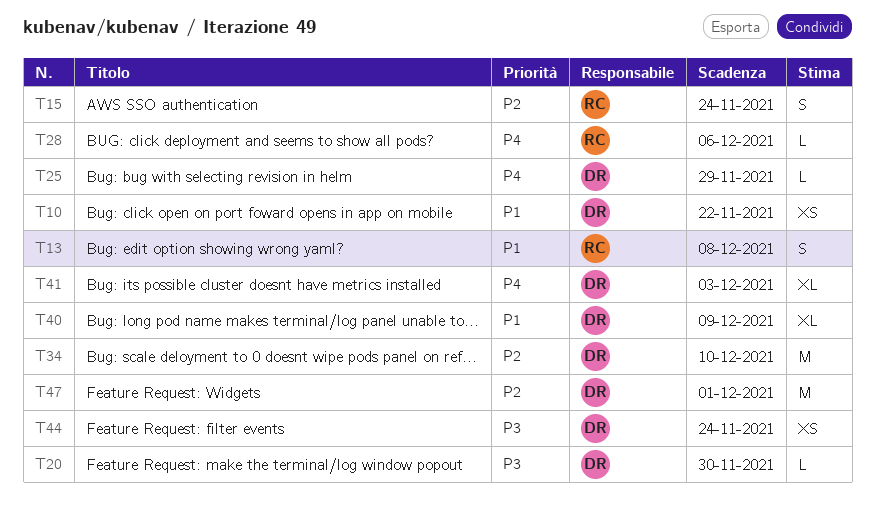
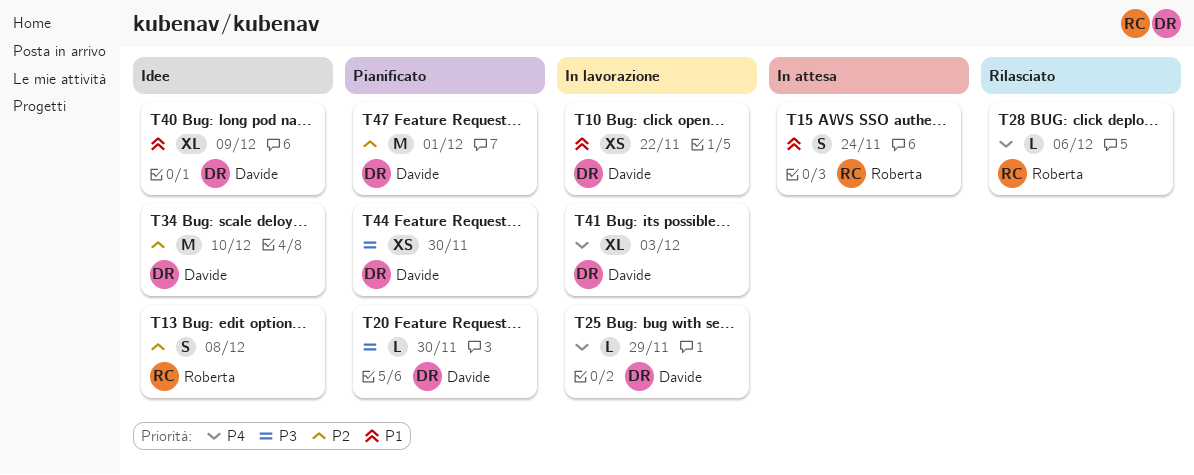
T13, priority: P1 -> P2
T15, priority: P2 -> P1
T44, due: Nov 24 -> Nov 30

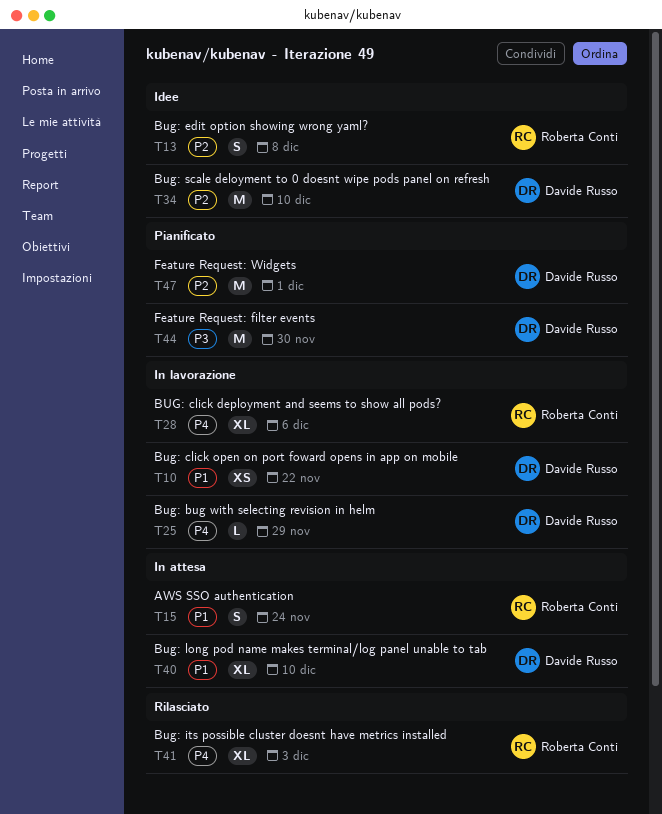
T20: present -> none
T28, status: Rilasciato -> In lavorazione
T28, estimate: L -> XL
T40, status: Idee -> In attesa
T40, due: Dec 9 -> Dec 10
T41, status: In lavorazione -> Rilasciato
T41, owner: Davide Russo -> Roberta Conti
T44, estimate: XS -> M

